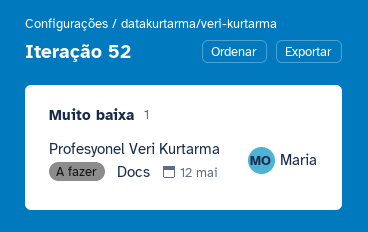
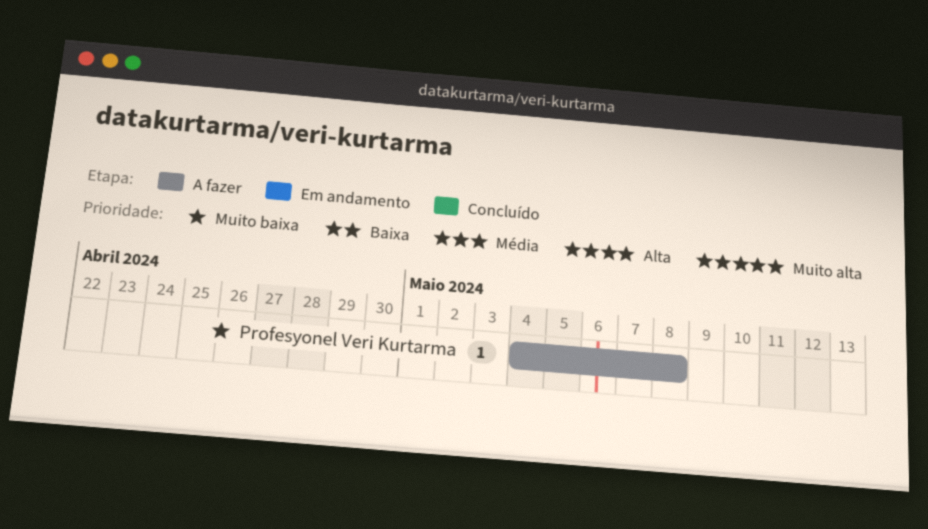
Profesyonel Veri Kurtarma, due: May 12 -> May 8

